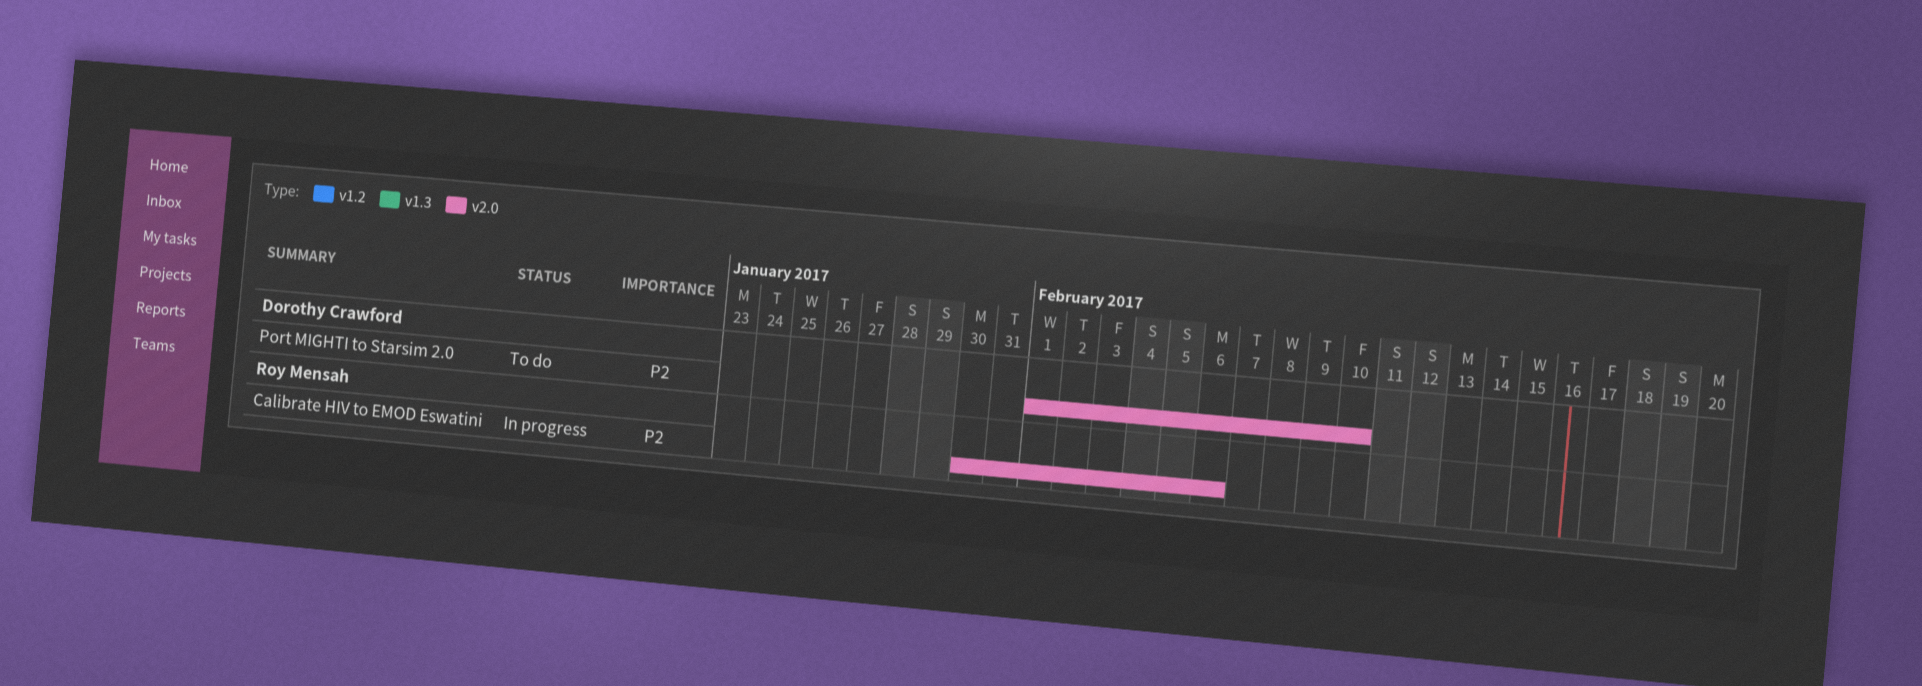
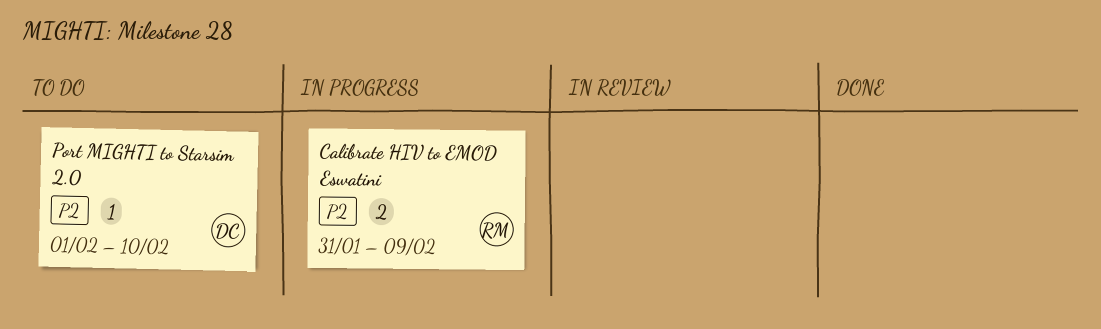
Calibrate HIV to EMOD Eswatini, start: Jan 30 -> Jan 31
Calibrate HIV to EMOD Eswatini, due: Feb 6 -> Feb 9

